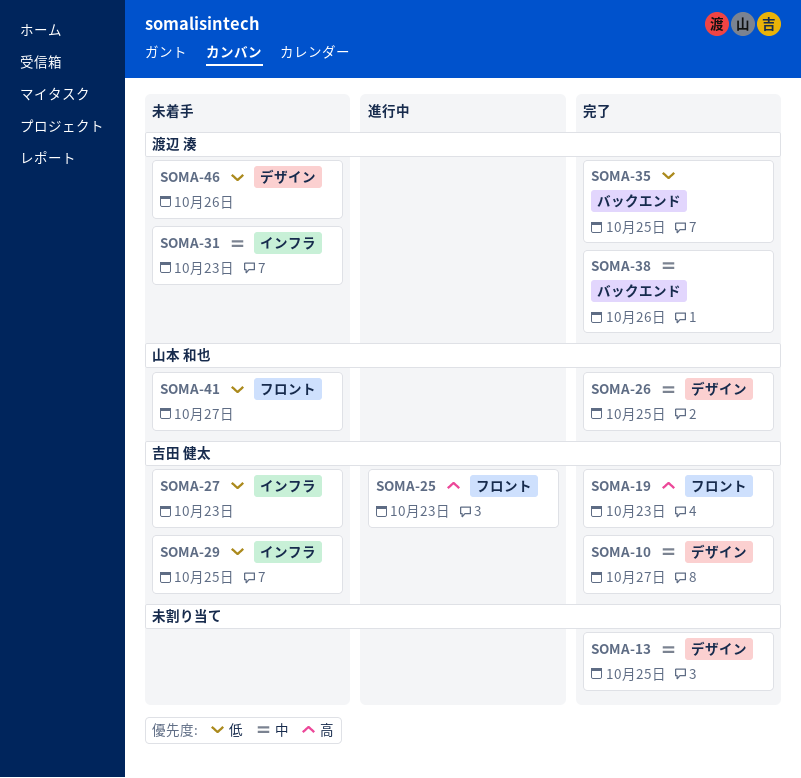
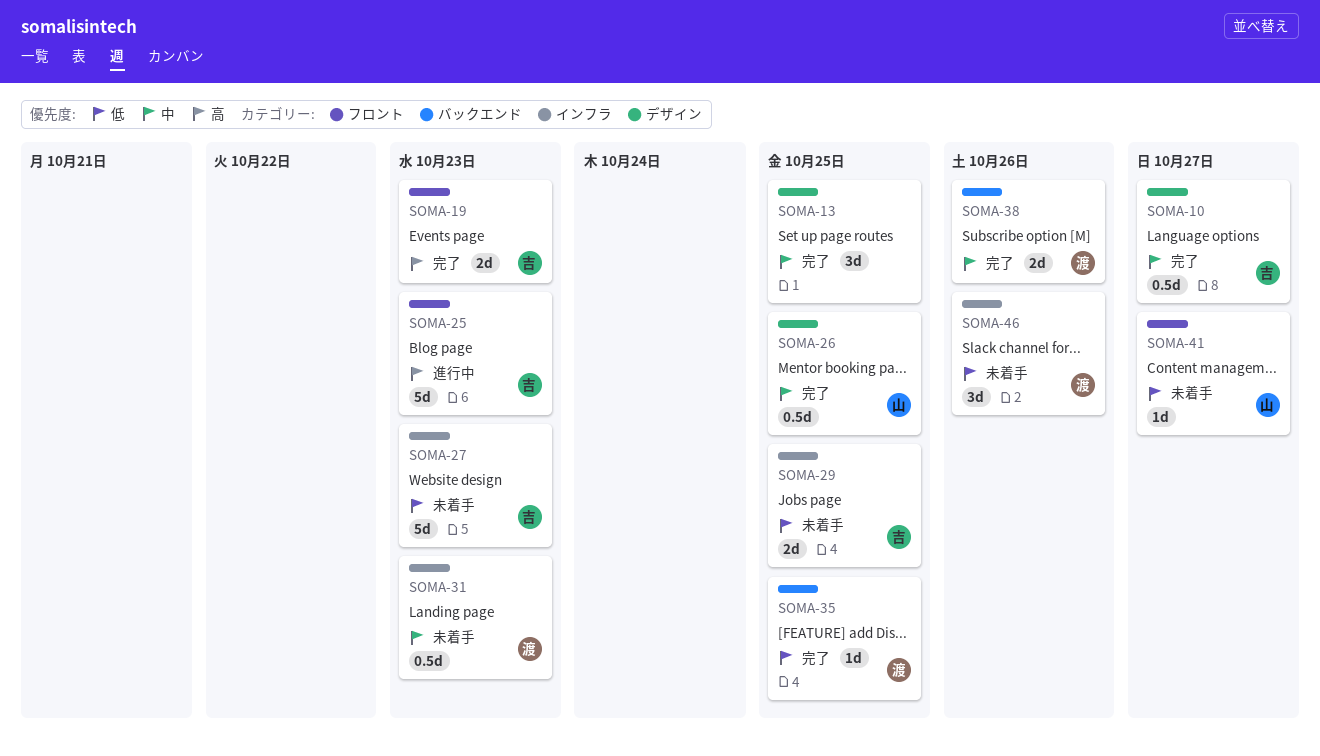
SOMA-46, label: デザイン -> インフラ

